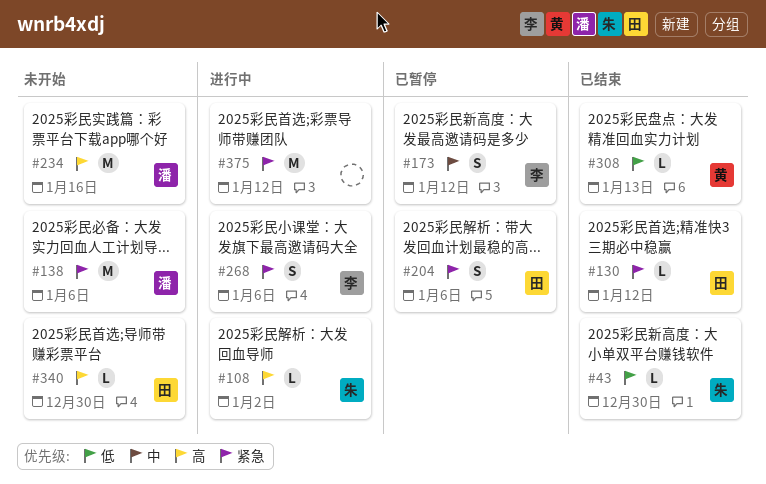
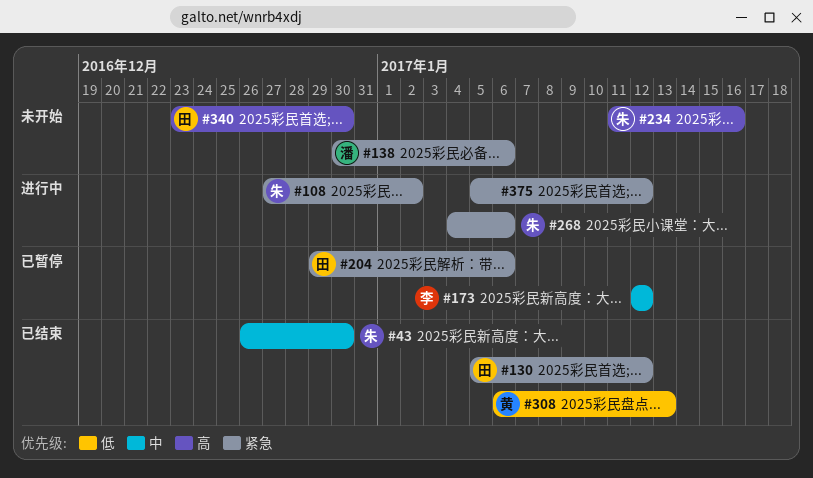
#43, priority: 低 -> 中
#108, priority: 高 -> 紧急
#234, owner: 潘 -> 朱
#268, owner: 李 -> 朱

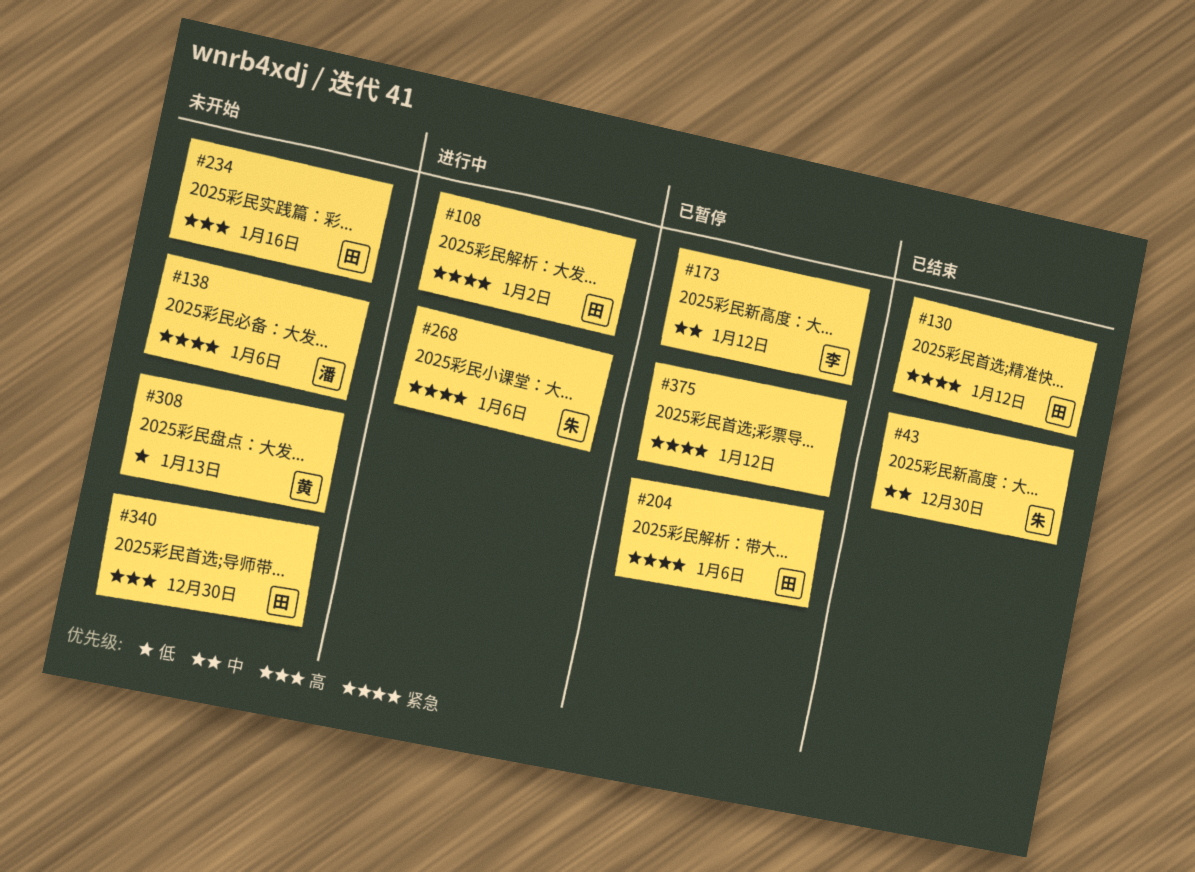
#108, owner: 朱 -> 田
#234, owner: 朱 -> 田
#308, status: 已结束 -> 未开始
#375, status: 进行中 -> 已暂停

